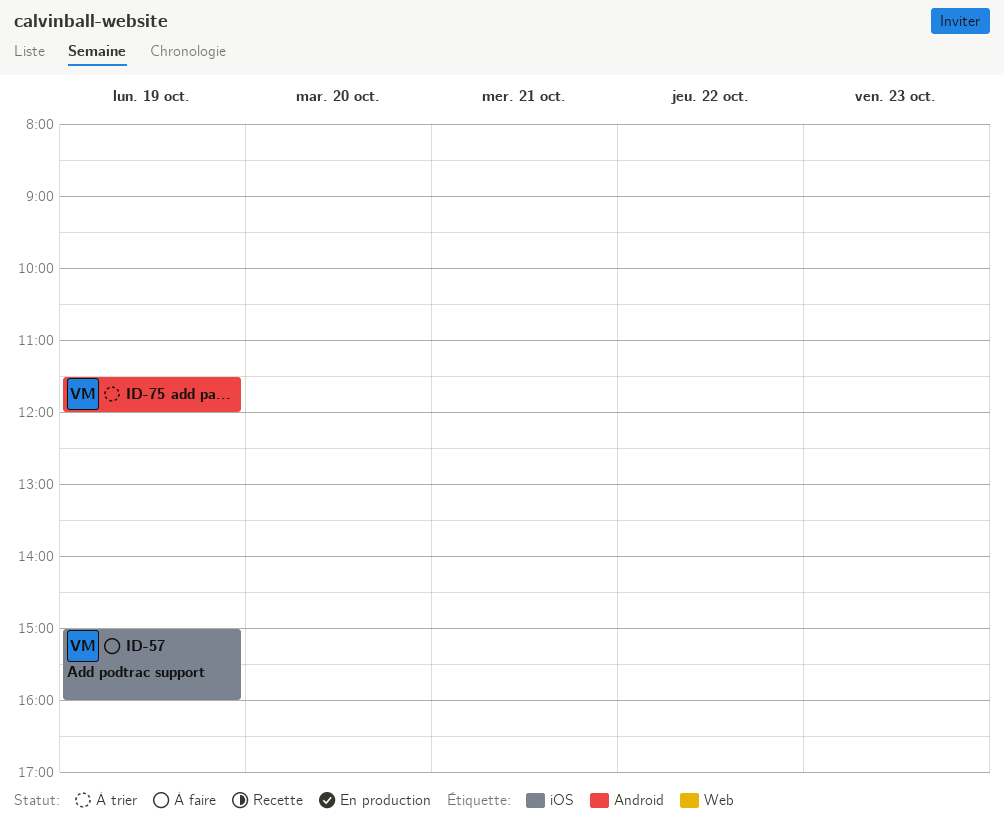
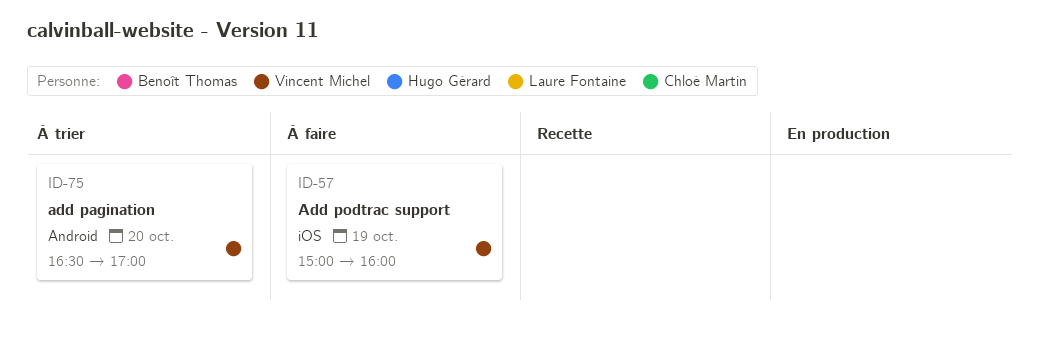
ID-75, day: Oct 19 -> Oct 20
ID-75, begins: 11:30 -> 16:30
ID-75, ends: 12:00 -> 17:00

